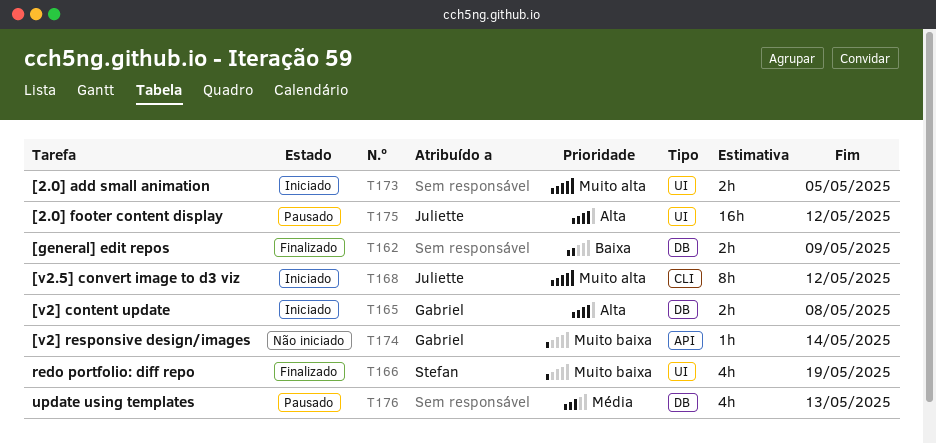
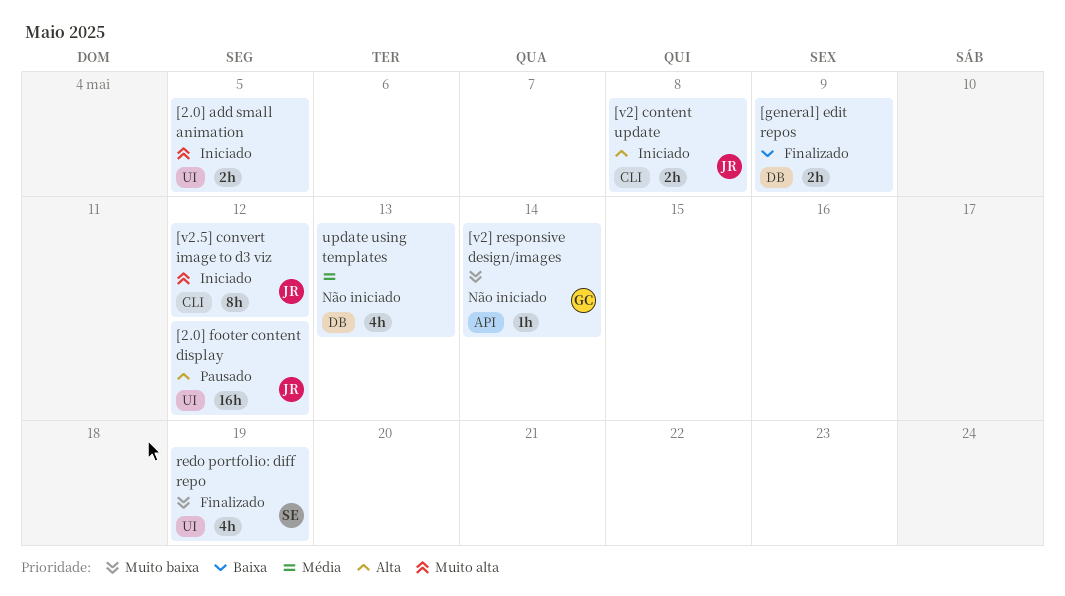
[v2] content update, owner: Gabriel -> Juliette
[v2] content update, label: DB -> CLI
update using templates, status: Pausado -> Não iniciado

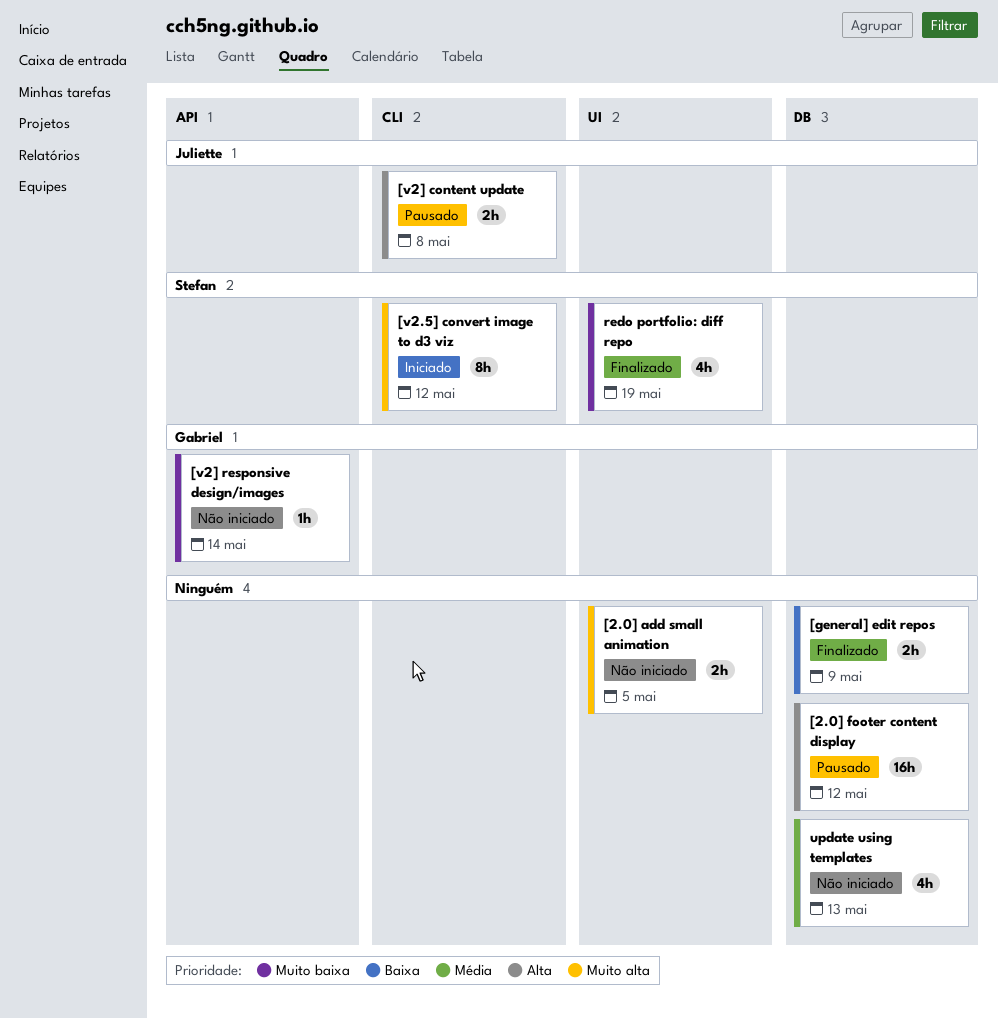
[2.0] add small animation, status: Iniciado -> Não iniciado
[2.0] footer content display, owner: Juliette -> none
[2.0] footer content display, label: UI -> DB
[v2.5] convert image to d3 viz, owner: Juliette -> Stefan
[v2] content update, status: Iniciado -> Pausado

